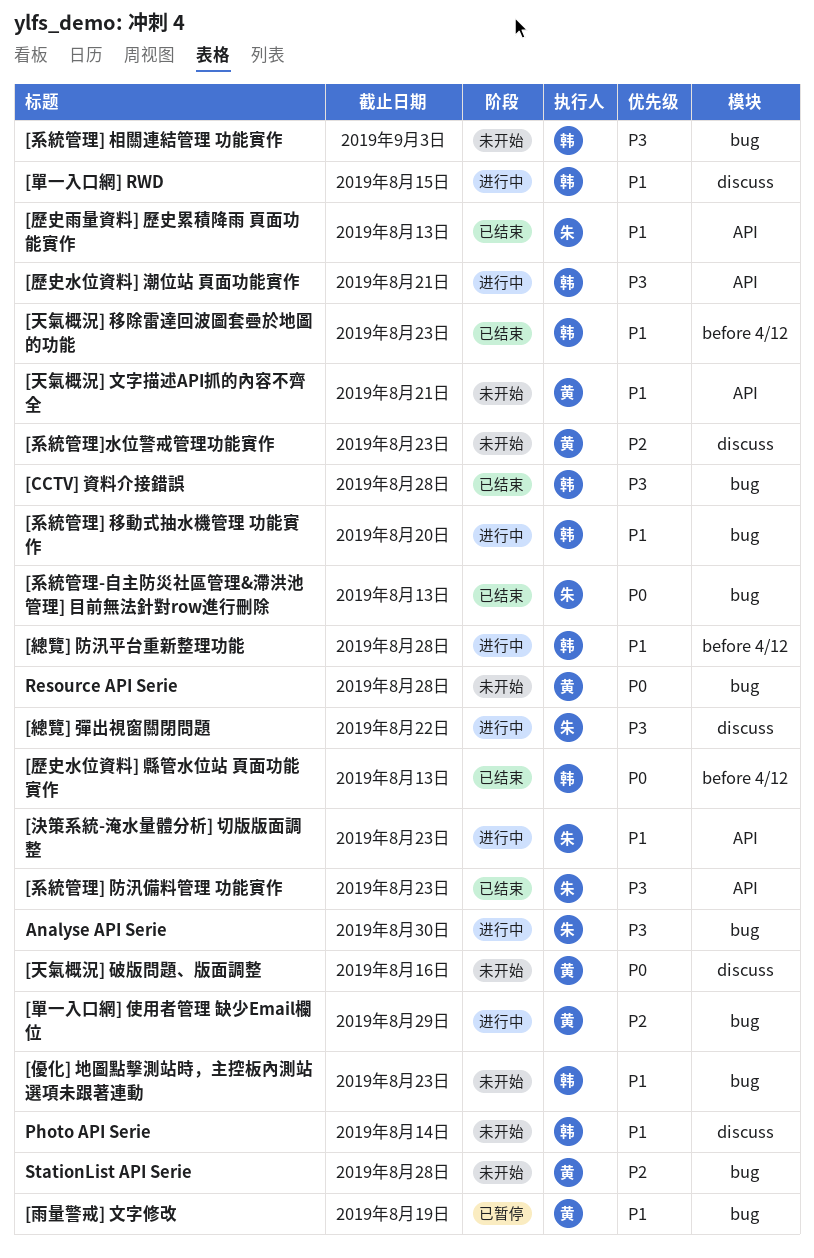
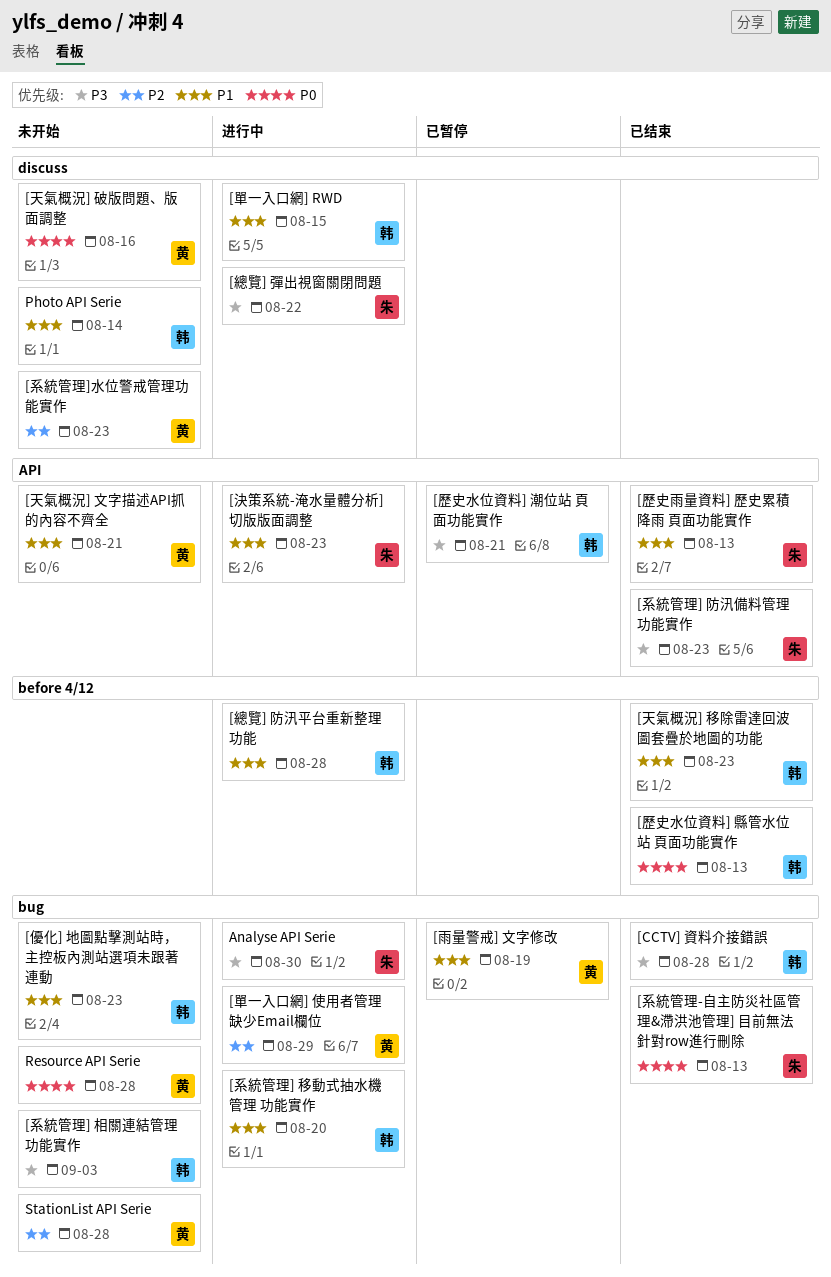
[歷史水位資料] 潮位站 頁面功能實作, status: 进行中 -> 已暂停

